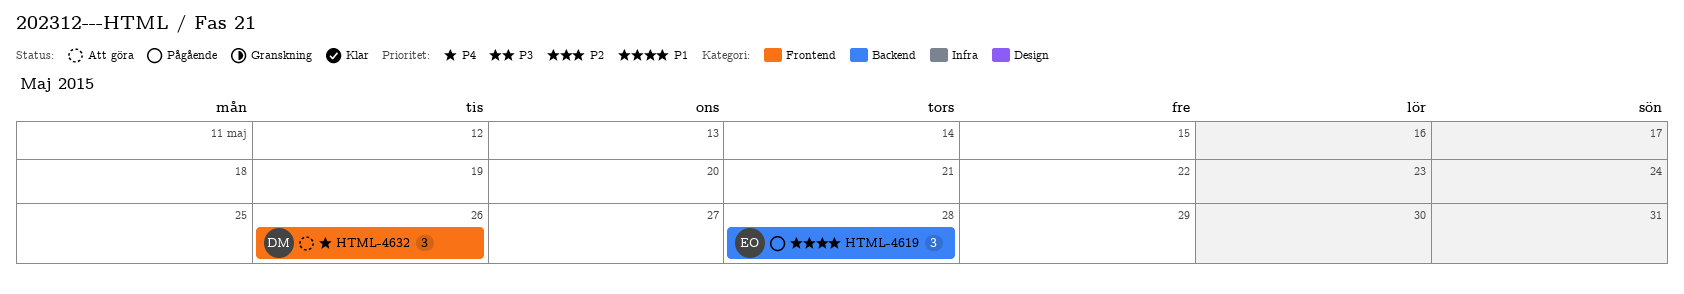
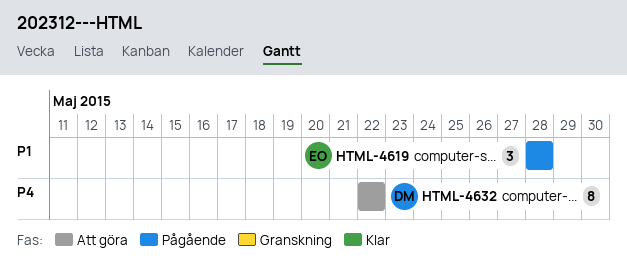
HTML-4632, estimate: 3 -> 8
HTML-4632, start: May 26 -> May 22
HTML-4632, due: May 26 -> May 22

